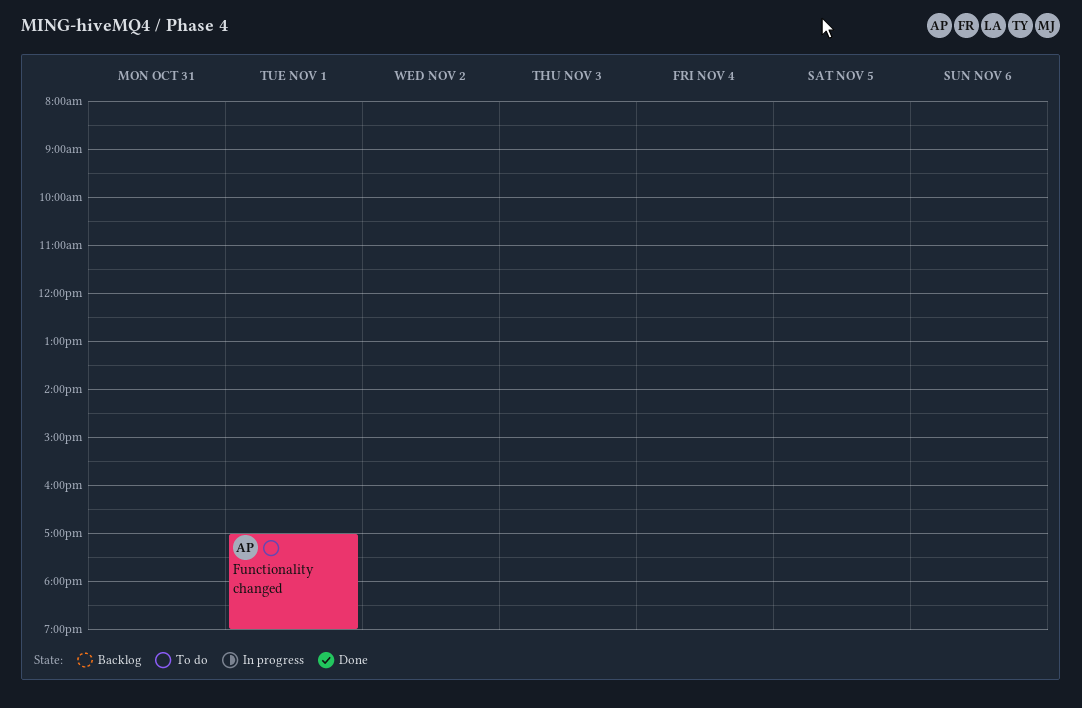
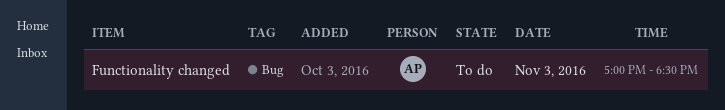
Functionality changed, day: Nov 1 -> Nov 3
Functionality changed, ends: 19:00 -> 18:30

